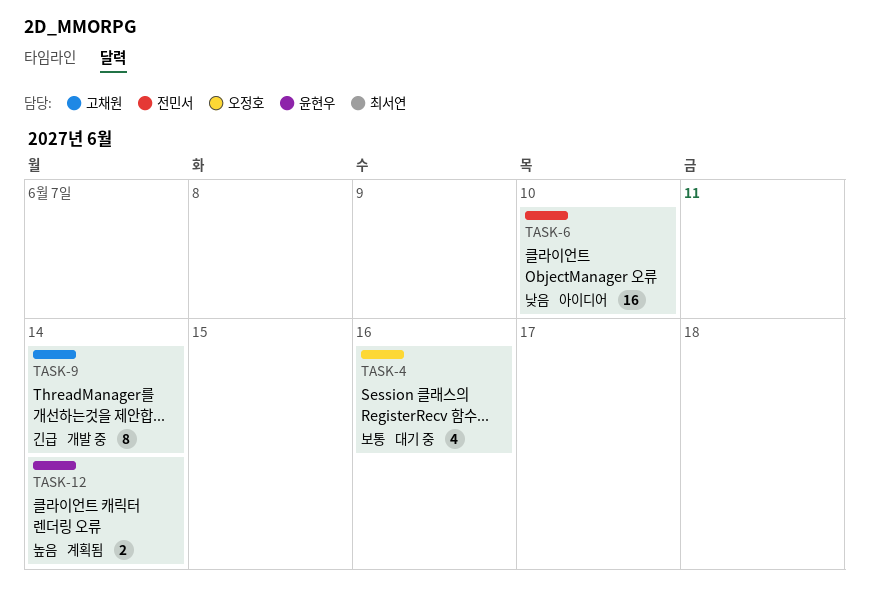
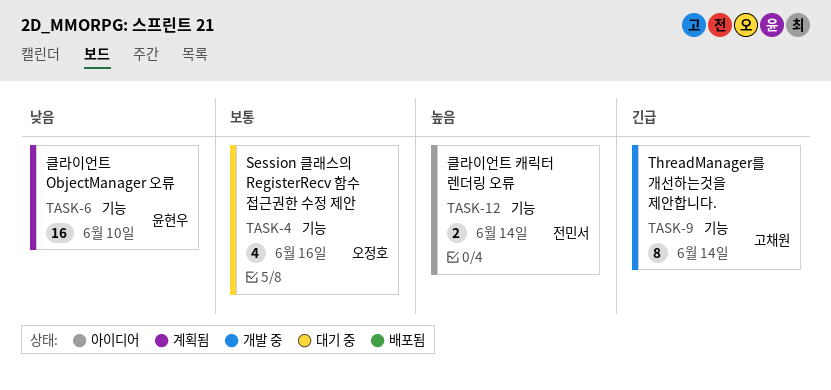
TASK-6, status: 아이디어 -> 계획됨
TASK-6, owner: 전민서 -> 윤현우
TASK-12, status: 계획됨 -> 아이디어
TASK-12, owner: 윤현우 -> 전민서

